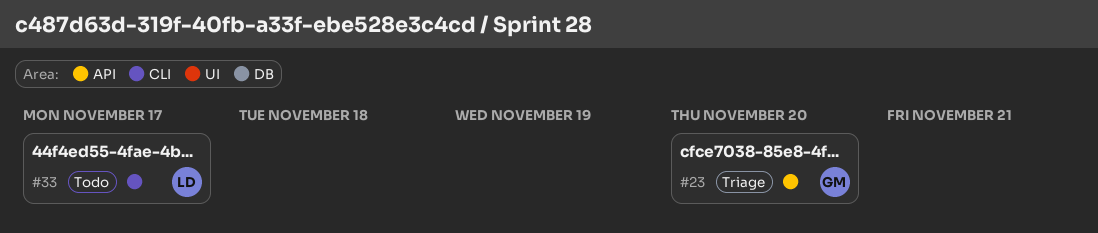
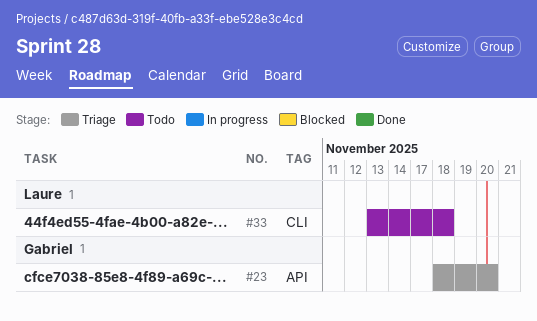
#33, due: Nov 17 -> Nov 18

